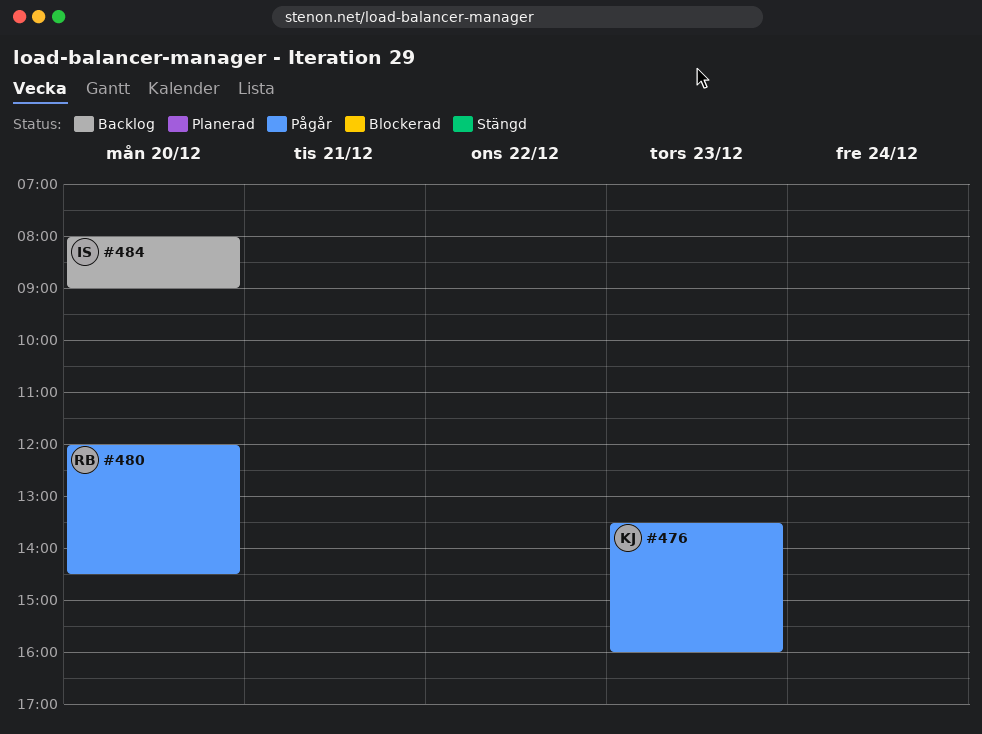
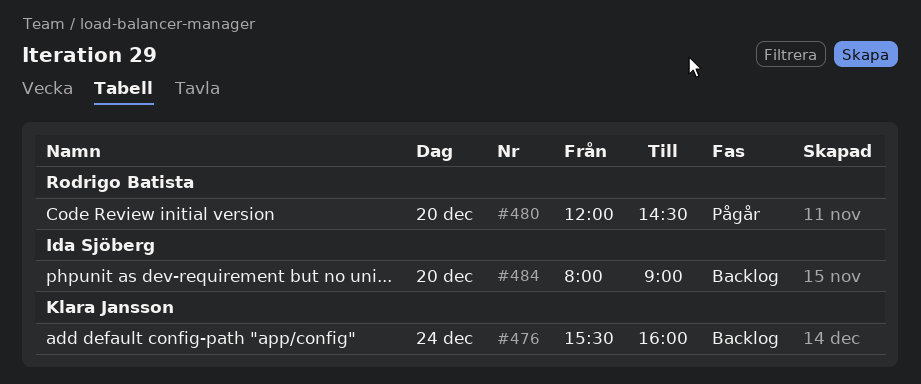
#476, status: Pågår -> Backlog
#476, day: Dec 23 -> Dec 24
#476, begins: 13:30 -> 15:30

